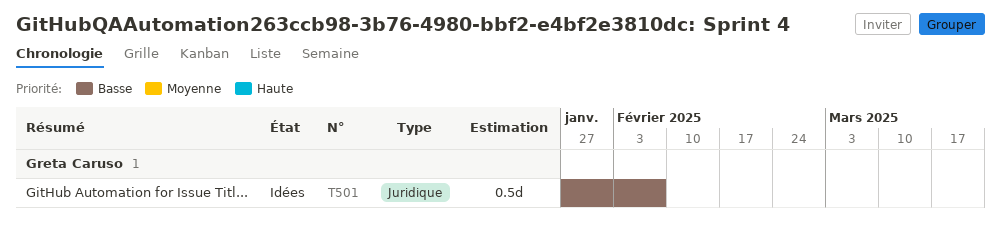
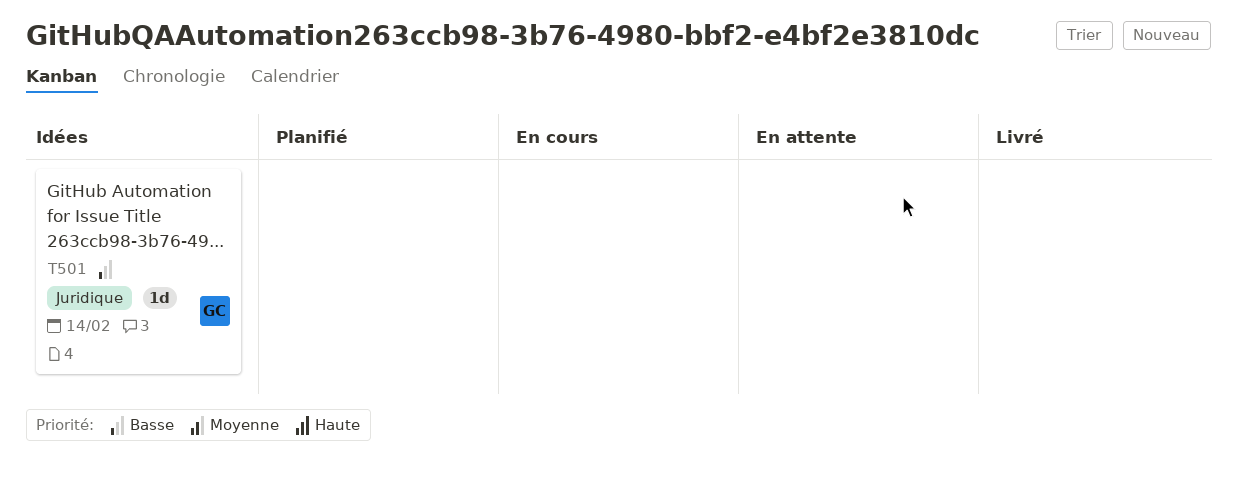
T501, estimate: 0.5d -> 1d
T501, due: Feb 7 -> Feb 14

